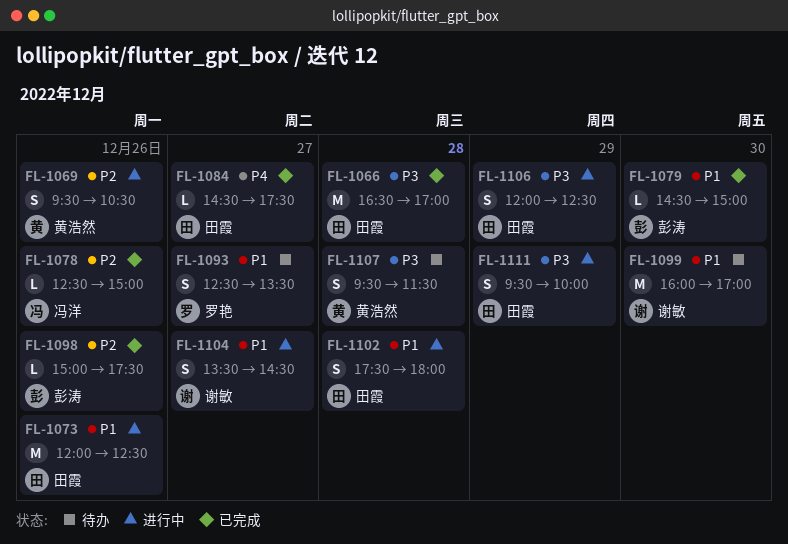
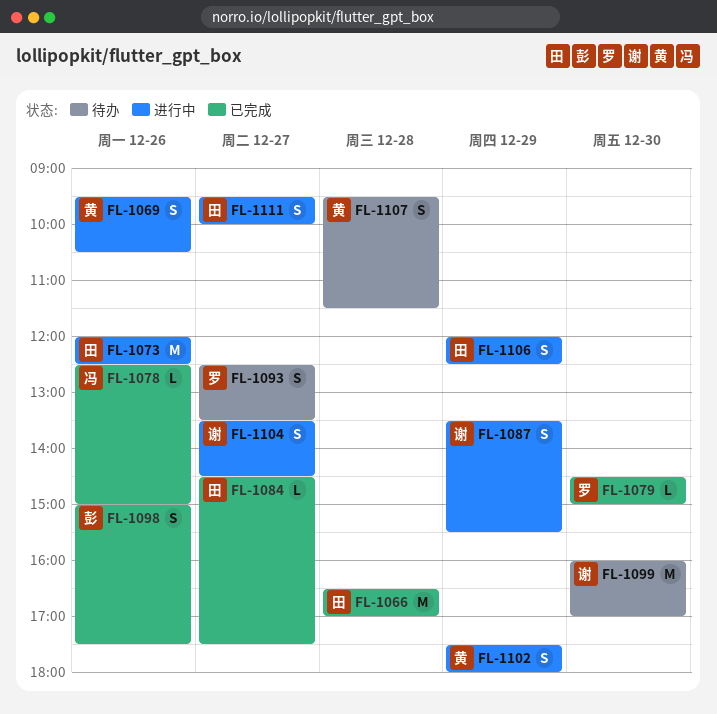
FL-1079, owner: 彭涛 -> 罗艳
FL-1087: none -> present
FL-1098, estimate: L -> S
FL-1102, owner: 田霞 -> 黄浩然
FL-1102, day: Dec 28 -> Dec 29
FL-1111, day: Dec 29 -> Dec 27

